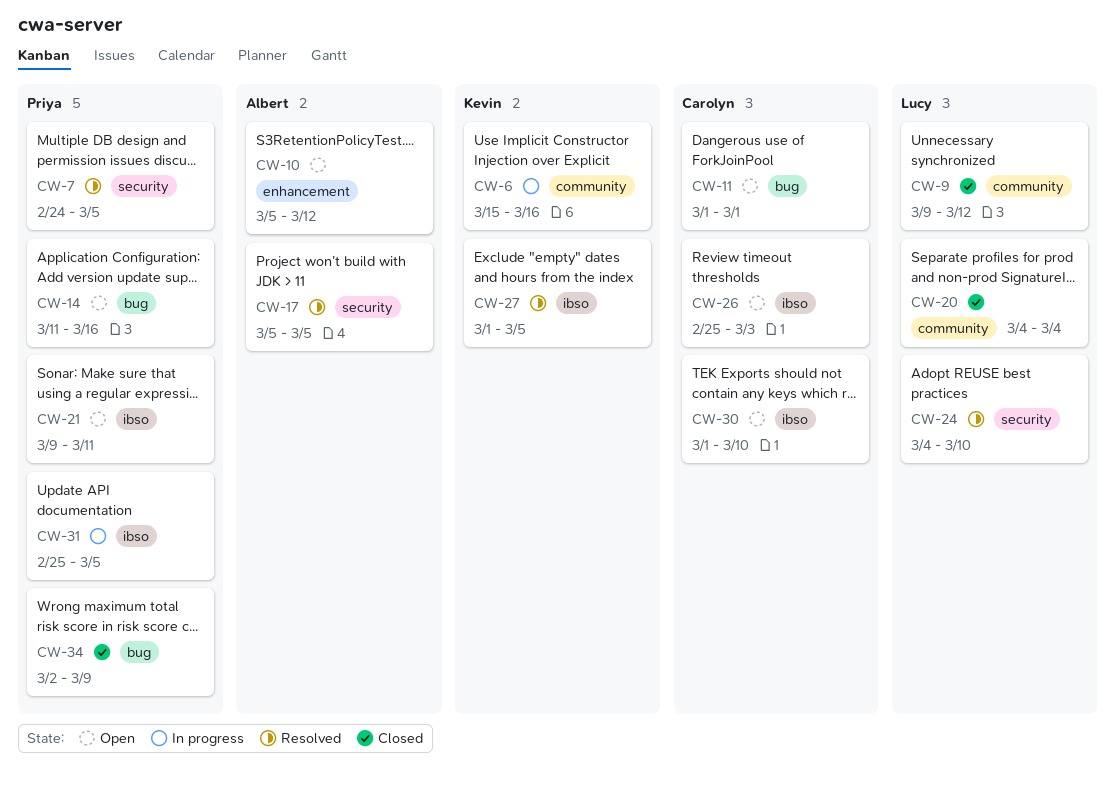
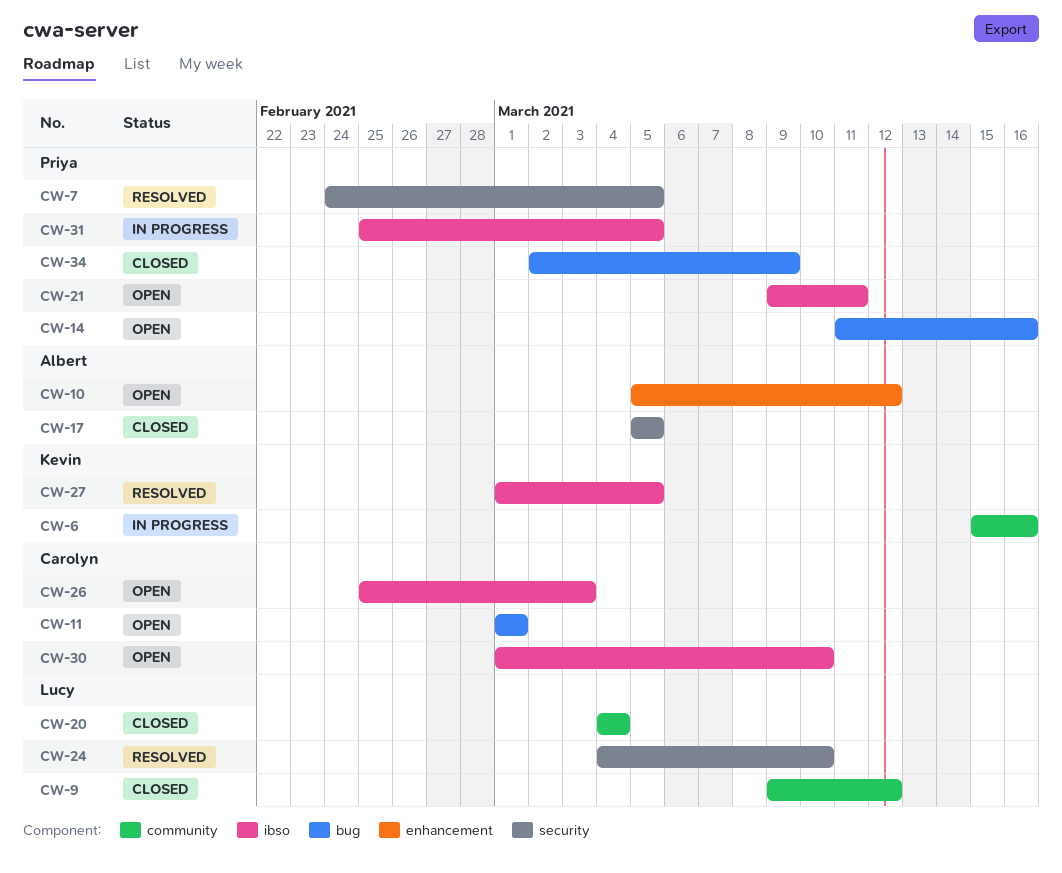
CW-17, status: Resolved -> Closed

